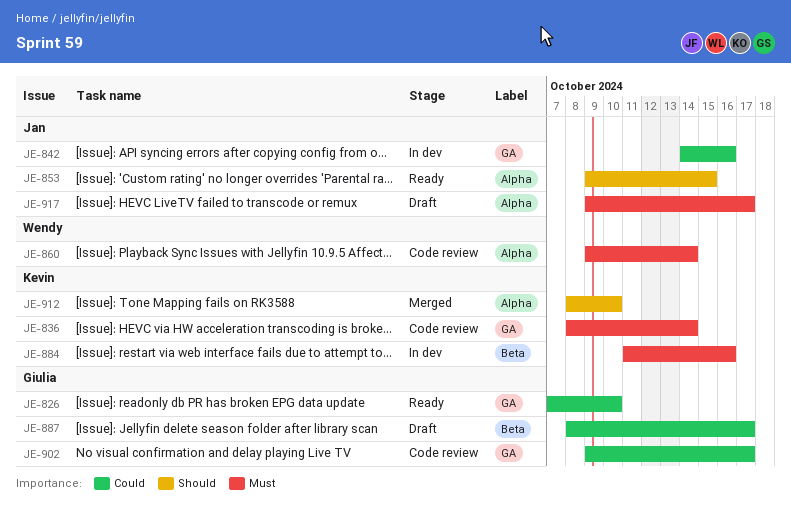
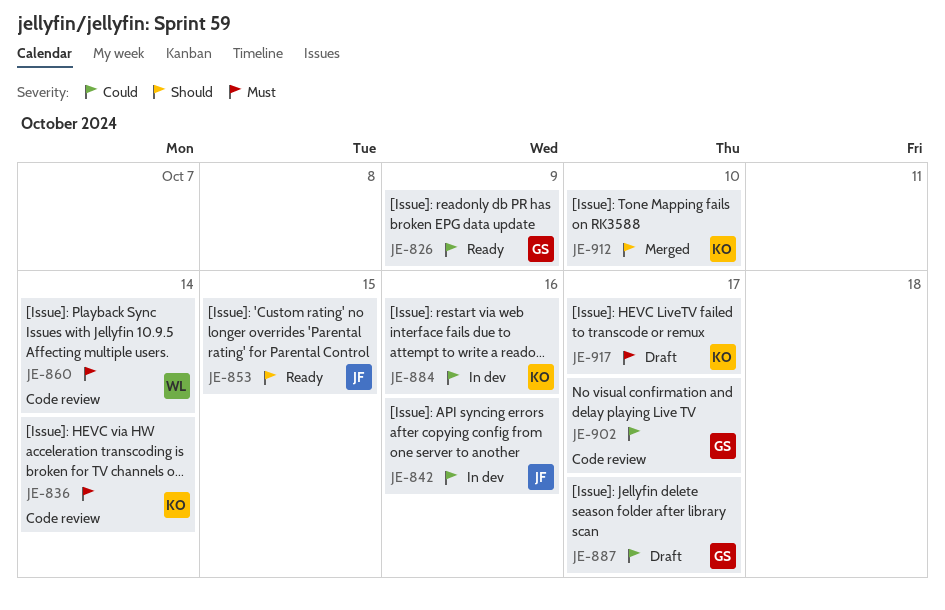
JE-826, due: Oct 10 -> Oct 9
JE-884, priority: Must -> Could
JE-917, owner: Jan -> Kevin

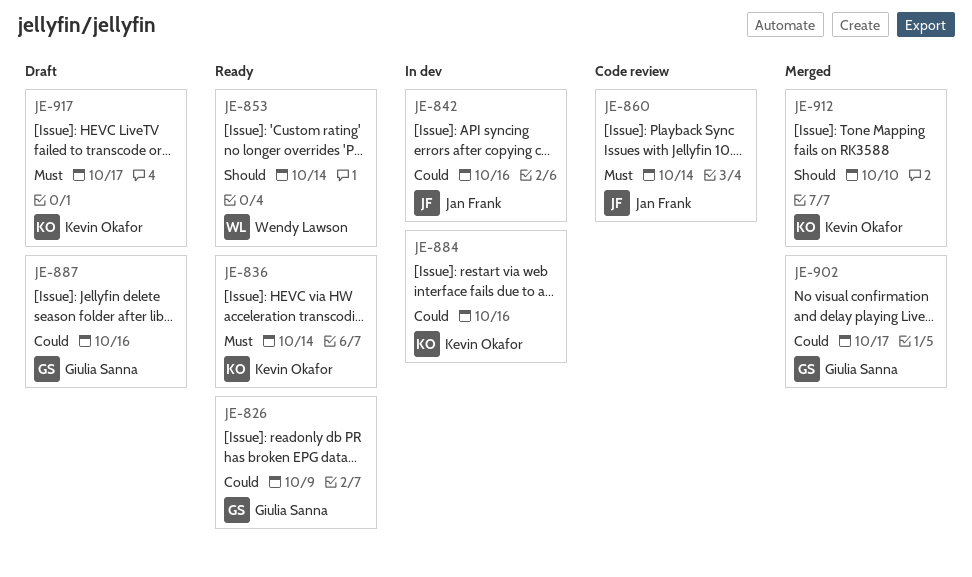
JE-836, status: Code review -> Ready
JE-853, owner: Jan Frank -> Wendy Lawson
JE-853, due: Oct 15 -> Oct 14
JE-860, owner: Wendy Lawson -> Jan Frank
JE-887, due: Oct 17 -> Oct 16
JE-902, status: Code review -> Merged

